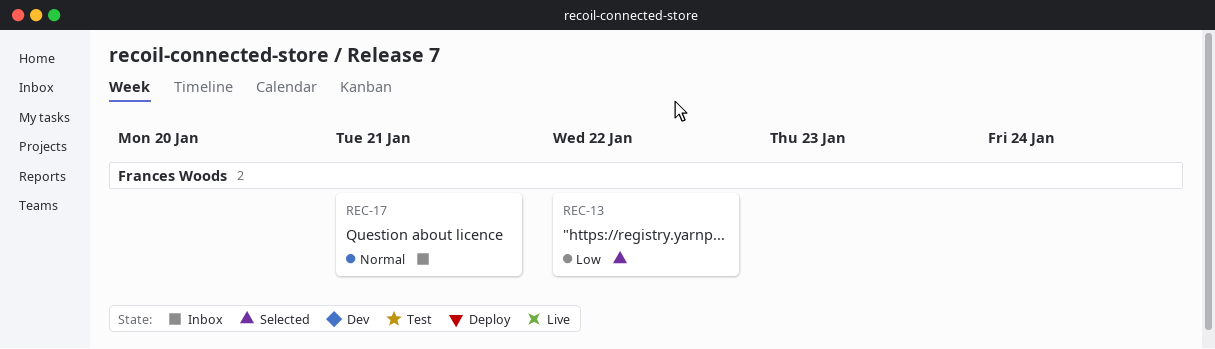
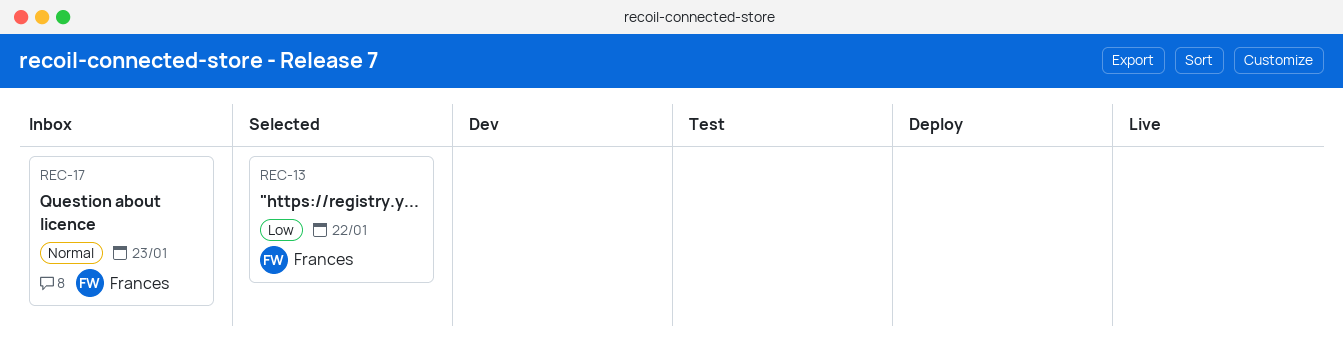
REC-17, due: Jan 21 -> Jan 23

